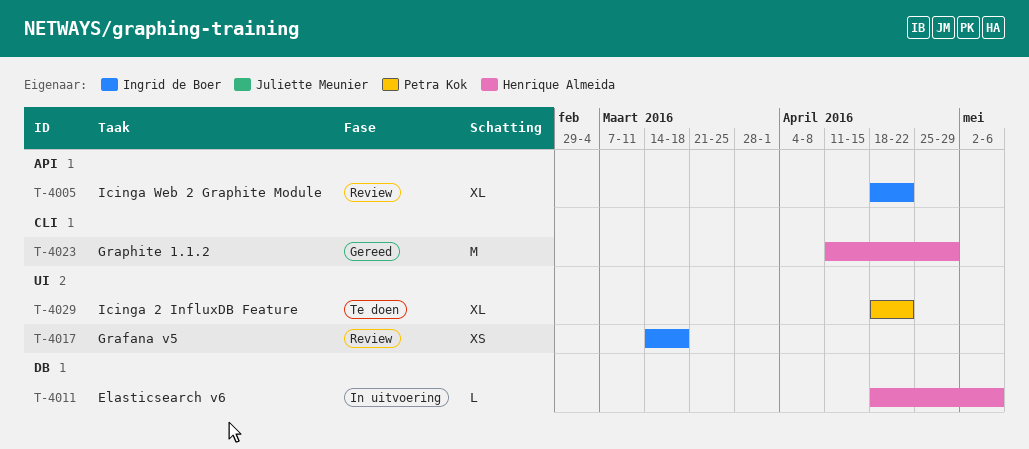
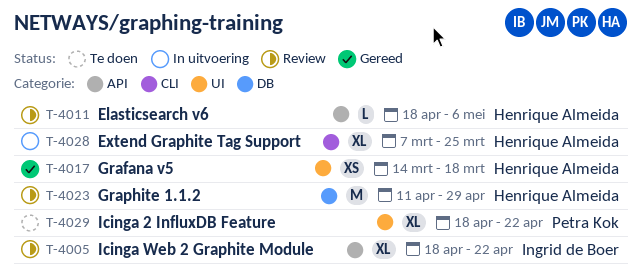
T-4011, status: In uitvoering -> Review
T-4011, label: DB -> API
T-4017, status: Review -> Gereed
T-4017, owner: Ingrid de Boer -> Henrique Almeida
T-4023, status: Gereed -> Review
T-4023, label: CLI -> DB
T-4028: none -> present

